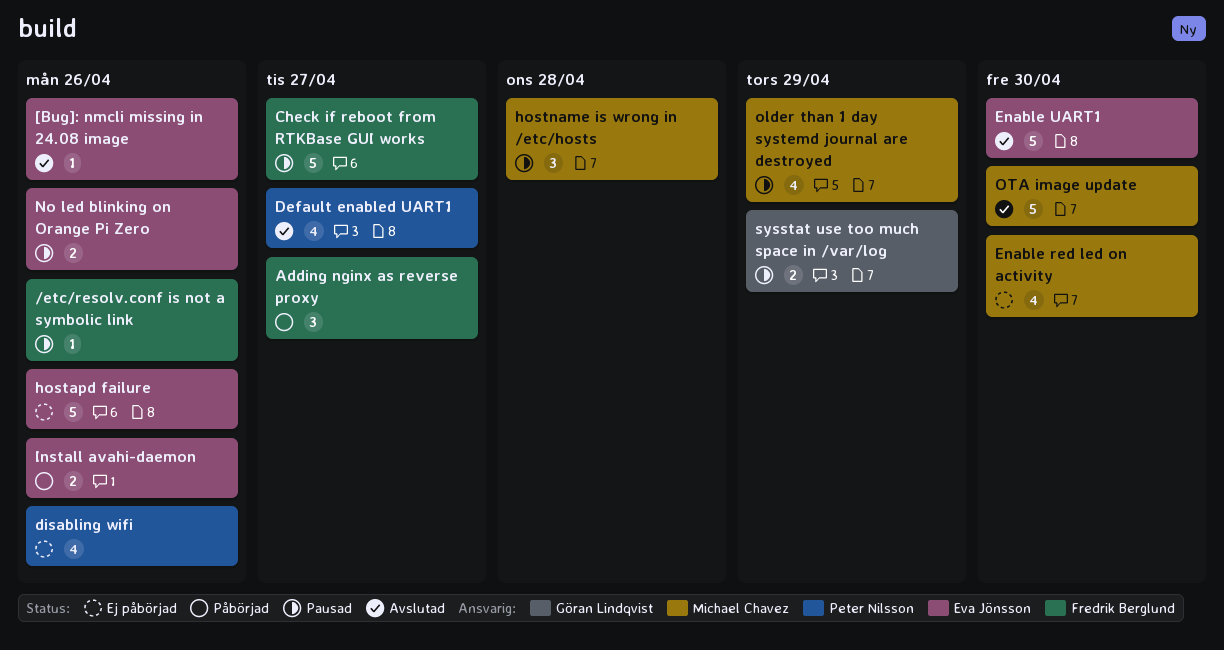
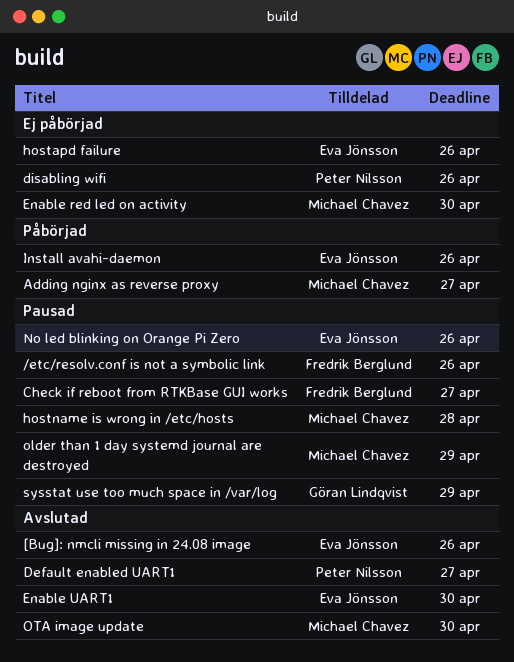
Adding nginx as reverse proxy, owner: Fredrik Berglund -> Michael Chavez

